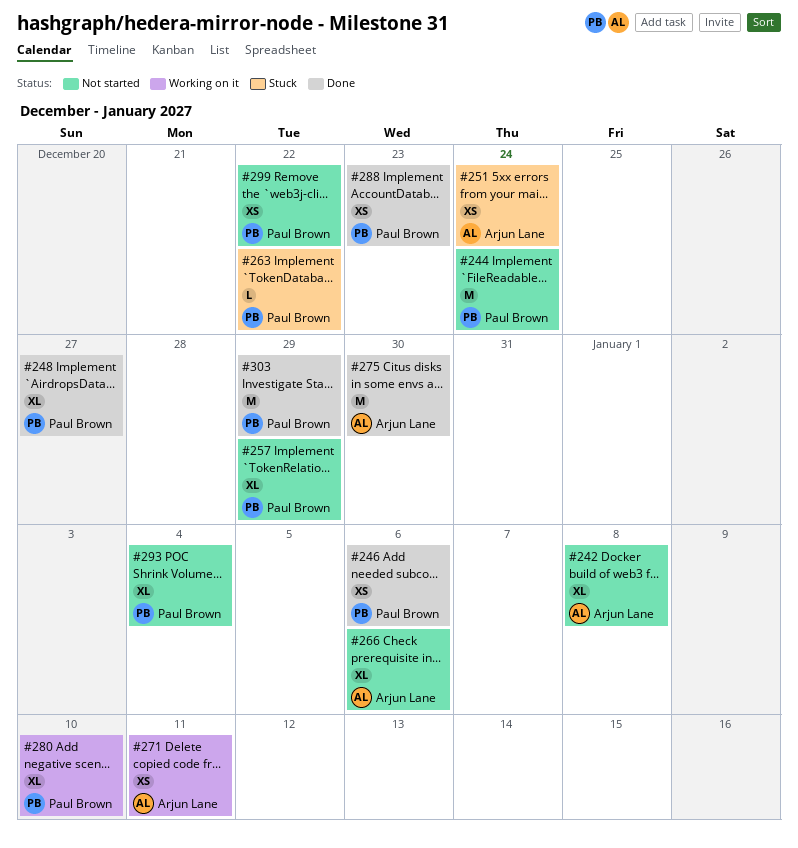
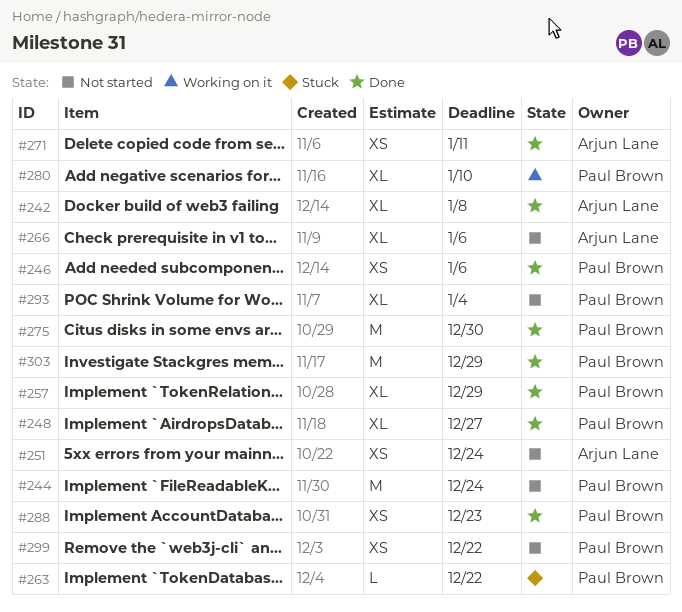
#242, status: Not started -> Done
#251, status: Stuck -> Not started
#257, status: Not started -> Done
#271, status: Working on it -> Done
#275, owner: Arjun Lane -> Paul Brown

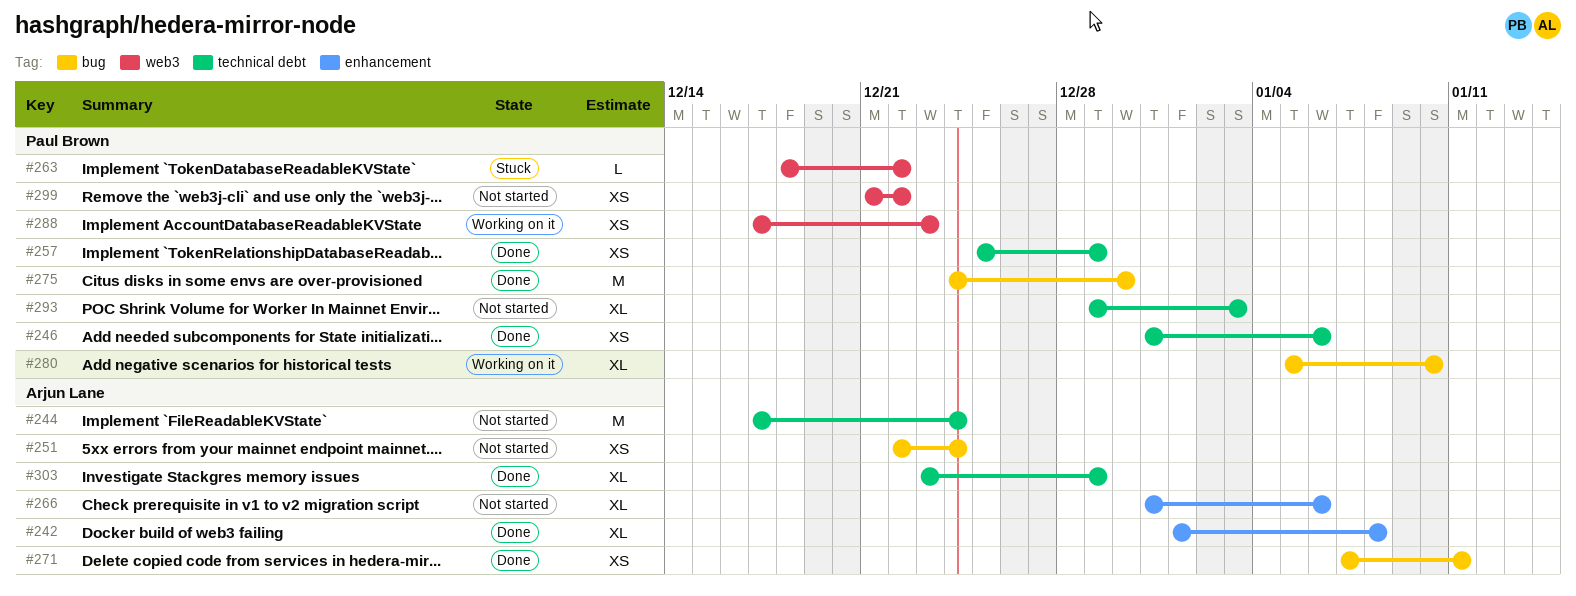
#244, owner: Paul Brown -> Arjun Lane
#248: present -> none
#257, estimate: XL -> XS
#288, status: Done -> Working on it
#293, due: Jan 4 -> Jan 3
#303, owner: Paul Brown -> Arjun Lane
#303, estimate: M -> XL

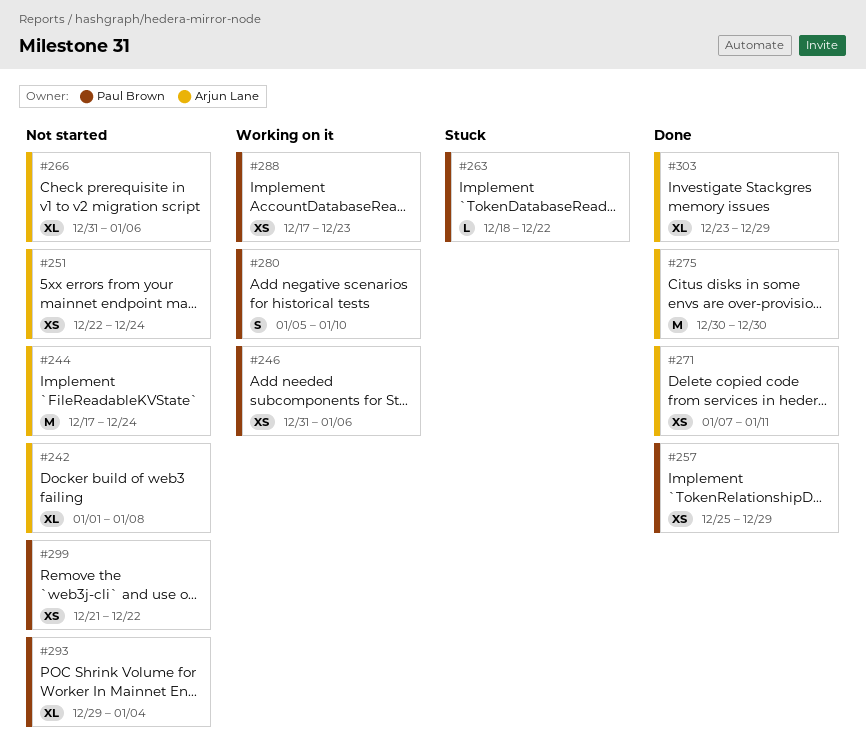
#242, status: Done -> Not started
#246, status: Done -> Working on it
#275, owner: Paul Brown -> Arjun Lane
#275, start: Dec 24 -> Dec 30
#280, estimate: XL -> S
#293, due: Jan 3 -> Jan 4

